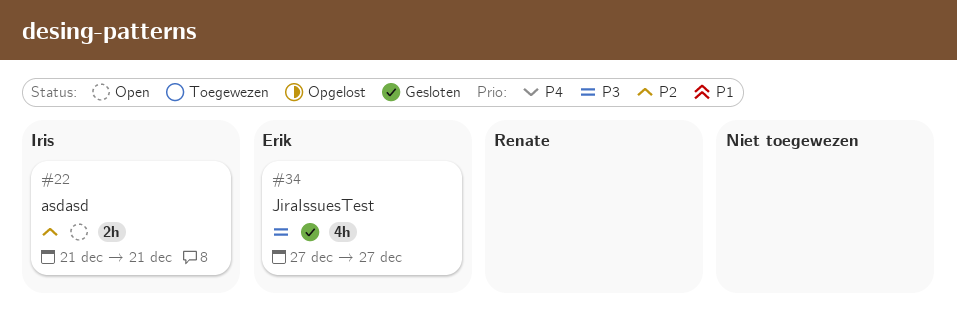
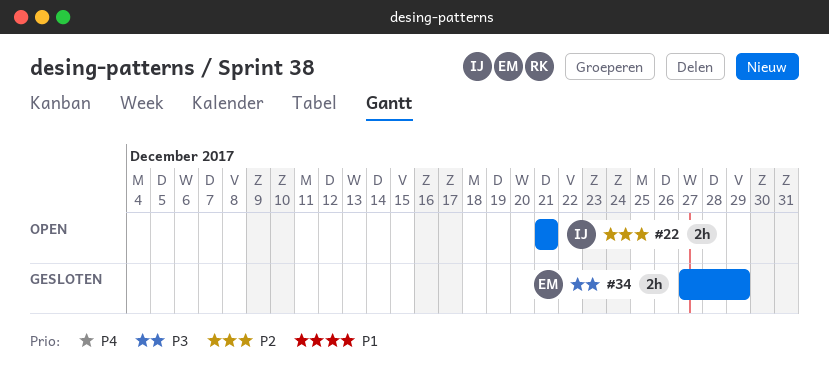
#34, estimate: 4h -> 2h
#34, due: Dec 27 -> Dec 29

